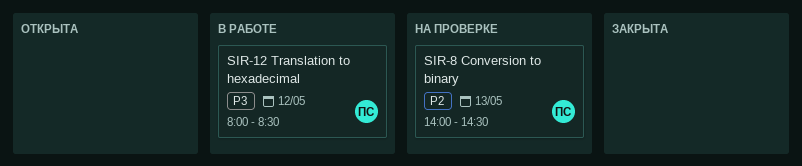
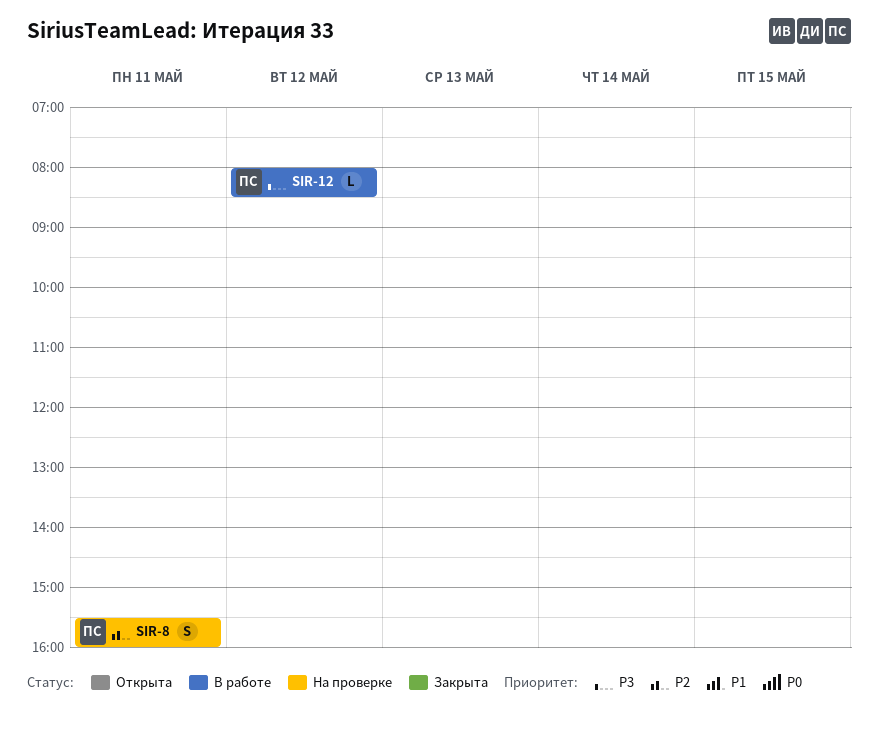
SIR-8, day: May 13 -> May 11
SIR-8, begins: 14:00 -> 15:30
SIR-8, ends: 14:30 -> 16:00

